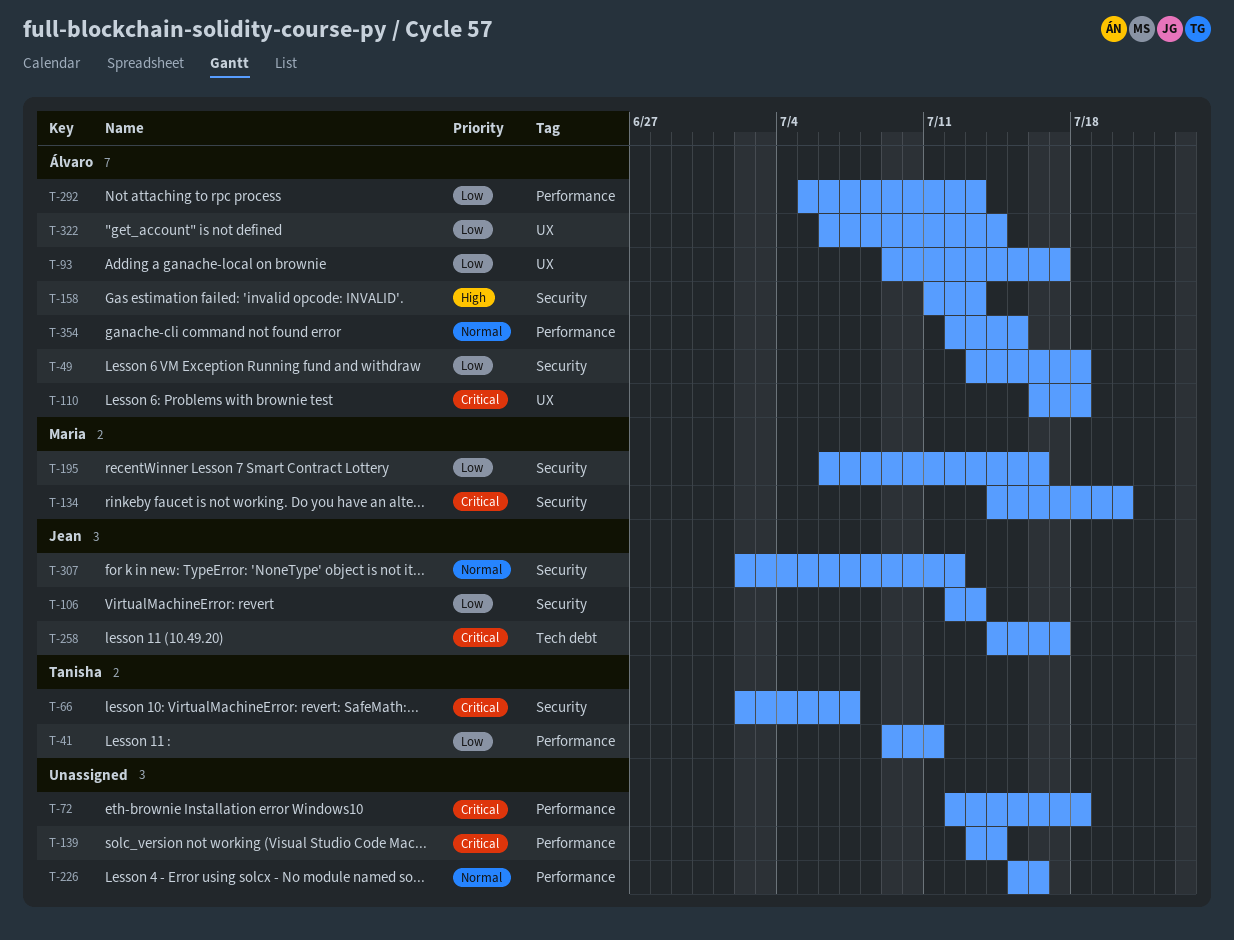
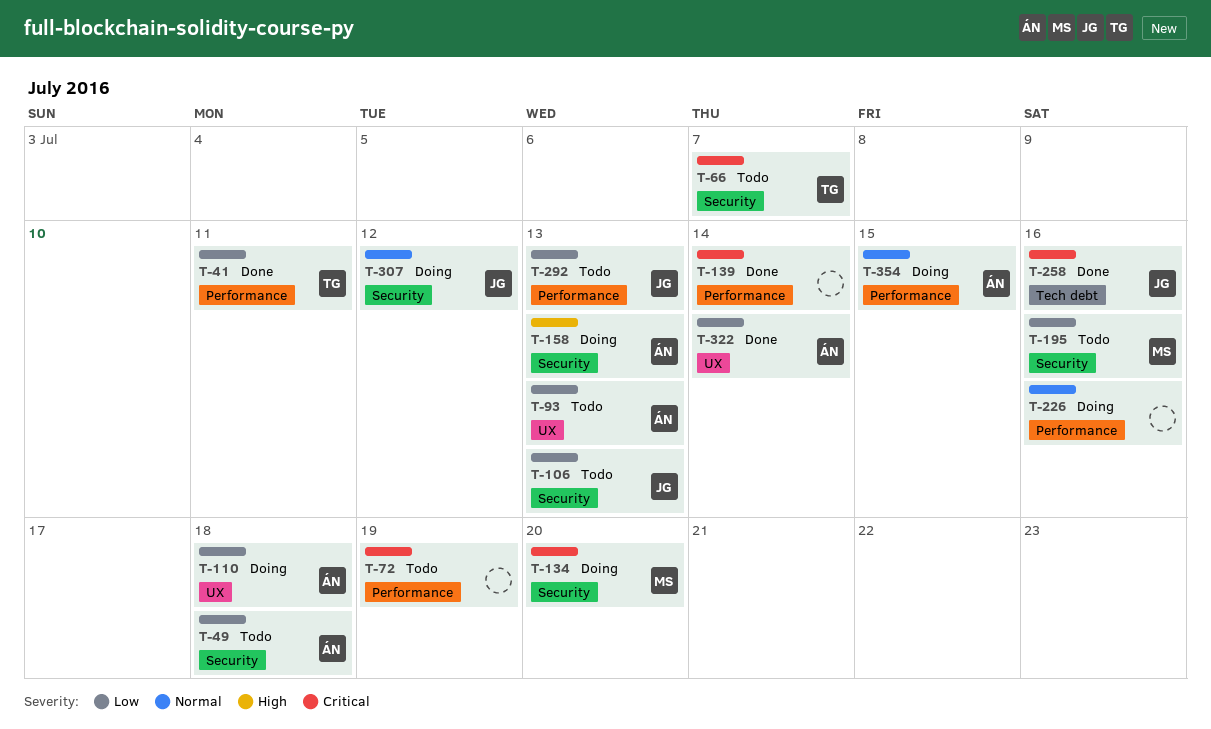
T-72, due: Jul 18 -> Jul 19
T-93, due: Jul 17 -> Jul 13
T-110, priority: Critical -> Low
T-258, due: Jul 17 -> Jul 16
T-292, owner: Álvaro -> Jean

